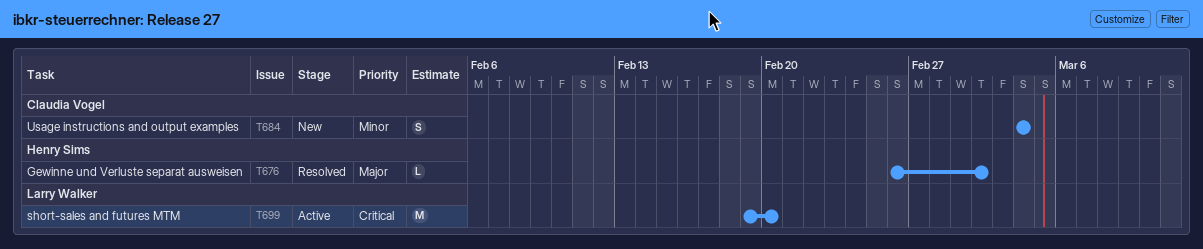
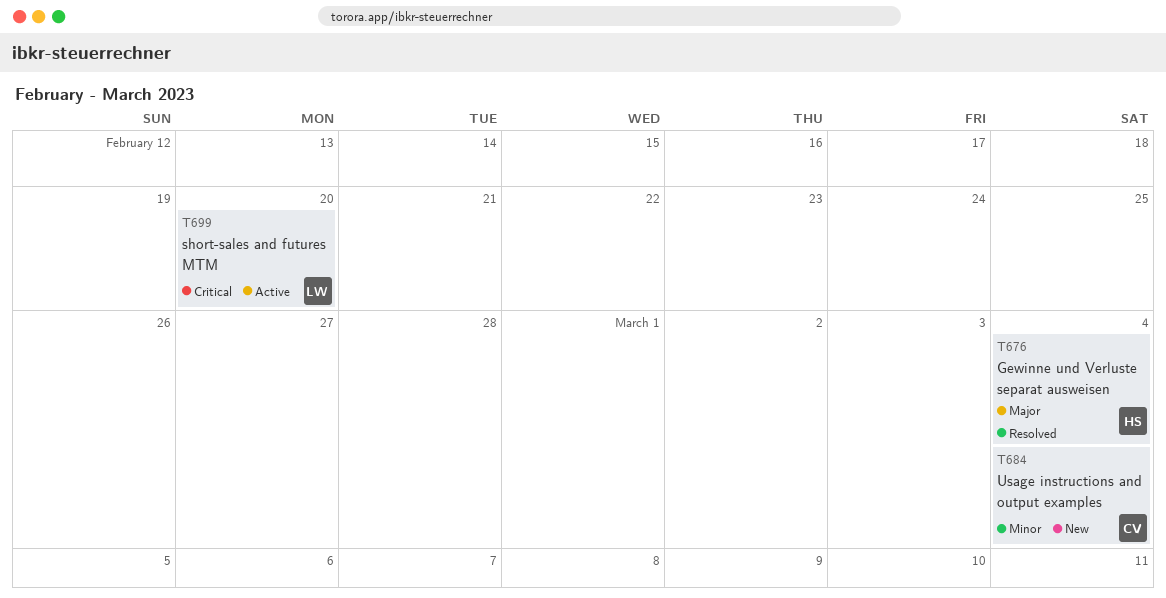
T676, due: Mar 2 -> Mar 4

